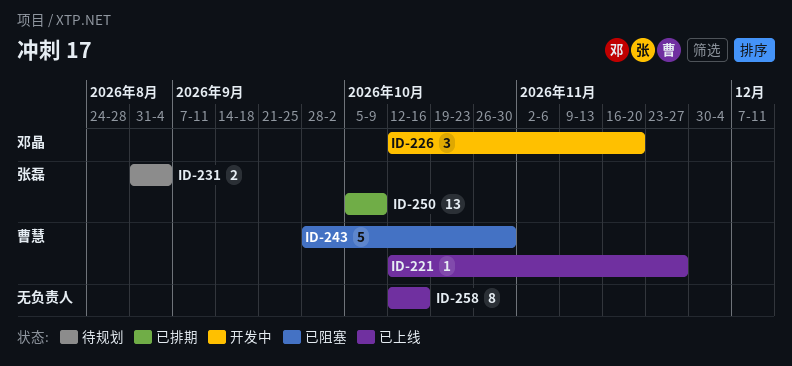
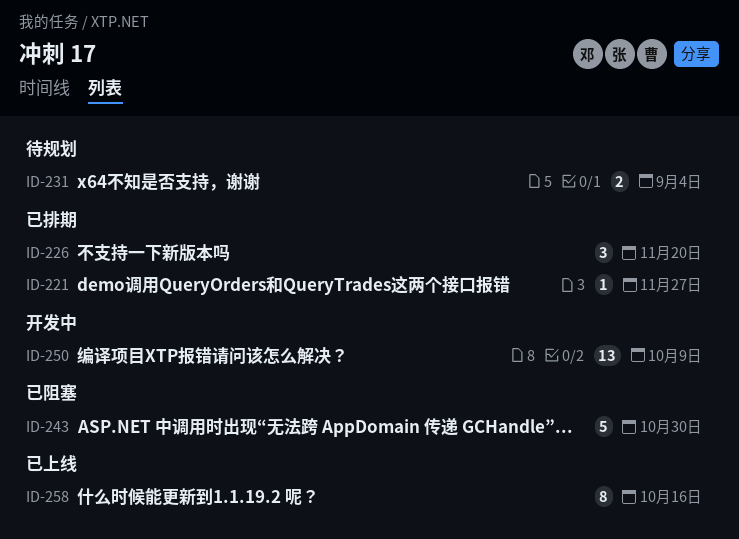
ID-221, status: 已上线 -> 已排期
ID-226, status: 开发中 -> 已排期
ID-250, status: 已排期 -> 开发中

